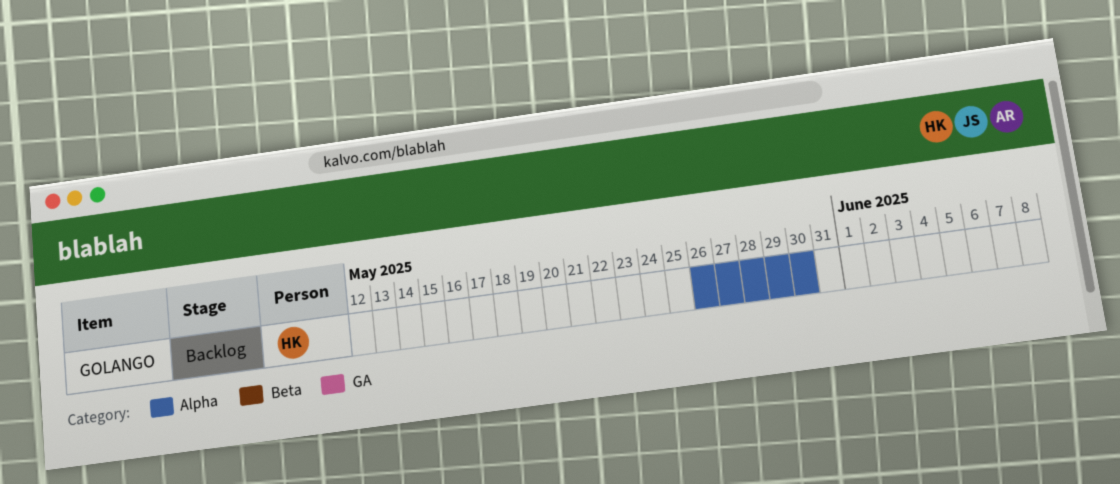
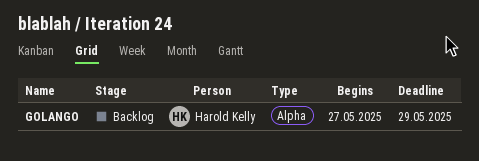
GOLANGO, start: May 26 -> May 27
GOLANGO, due: May 30 -> May 29

